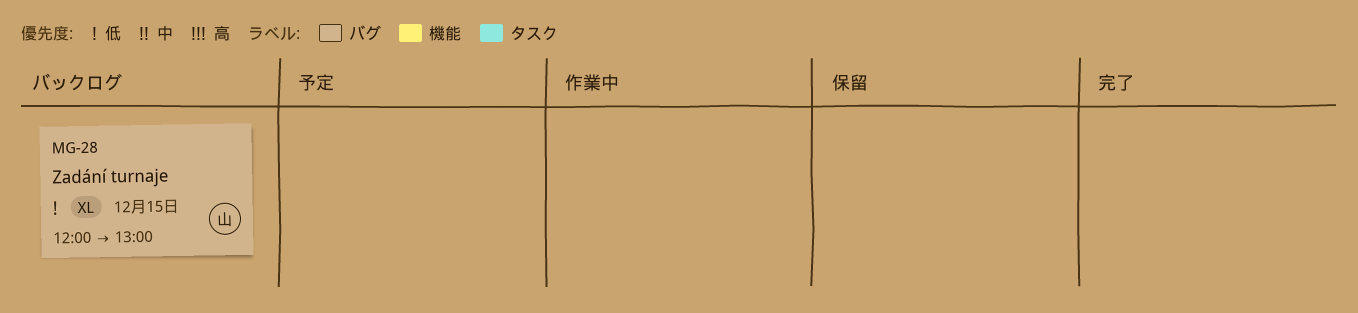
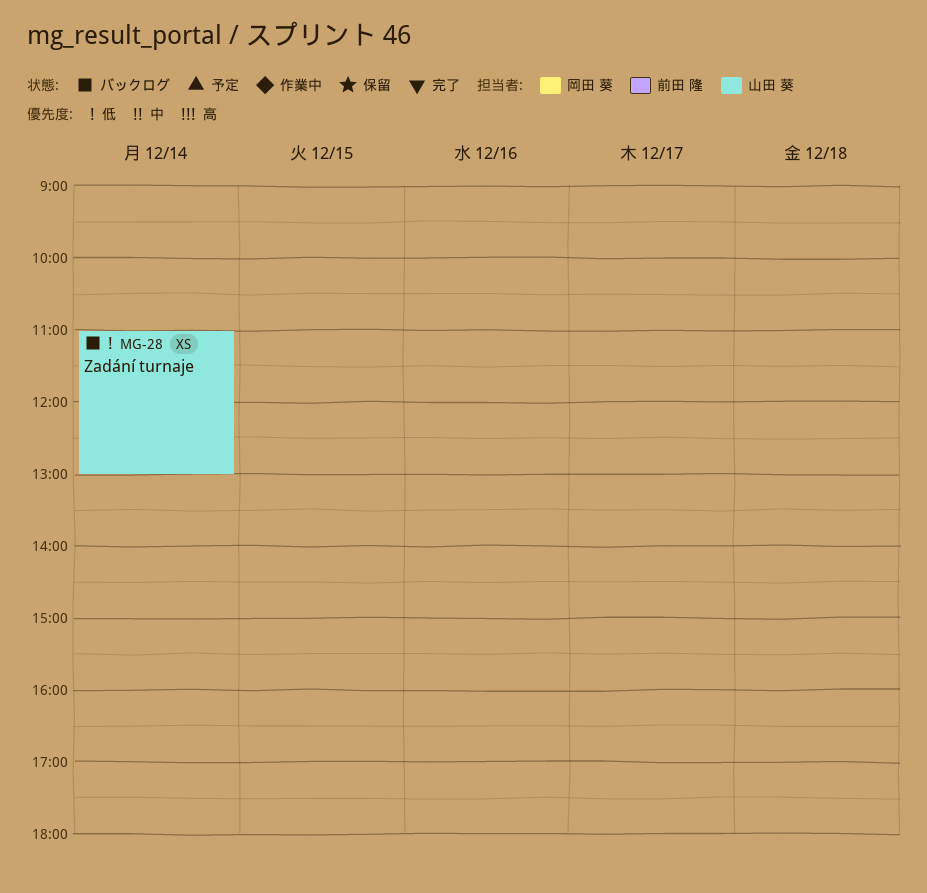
MG-28, estimate: XL -> XS
MG-28, day: Dec 15 -> Dec 14
MG-28, begins: 12:00 -> 11:00

